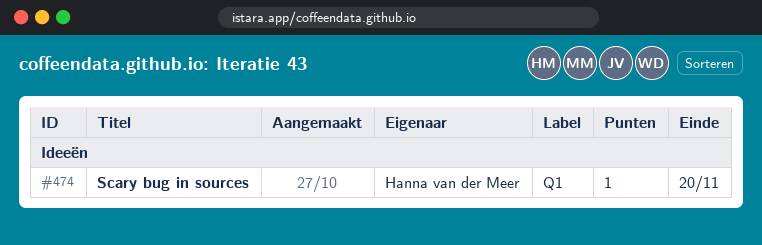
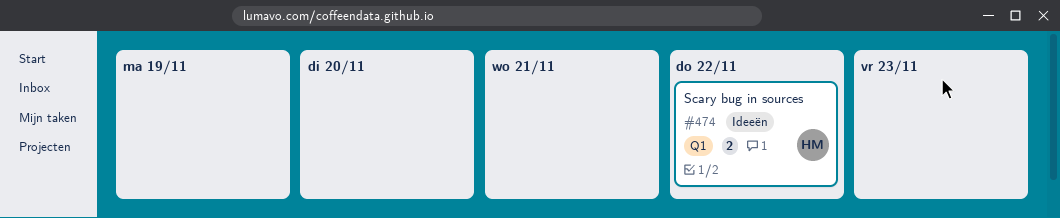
#474, estimate: 1 -> 2
#474, due: Nov 20 -> Nov 22

